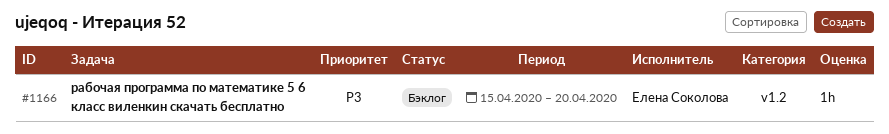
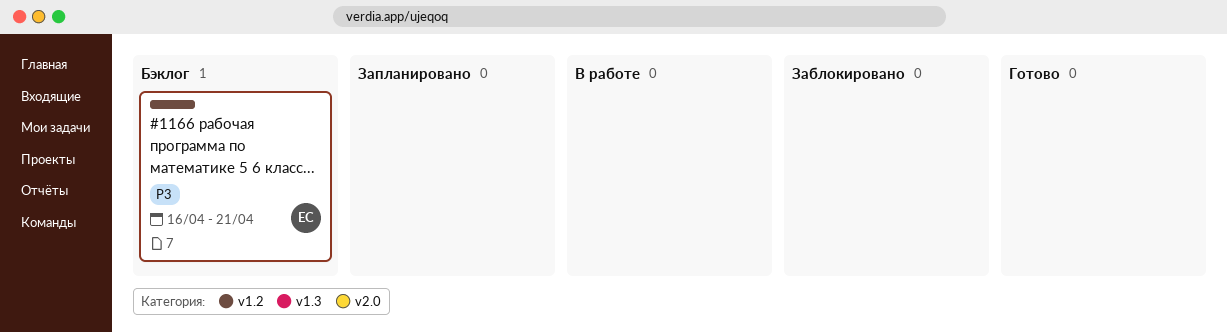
#1166, start: Apr 15 -> Apr 16
#1166, due: Apr 20 -> Apr 21

